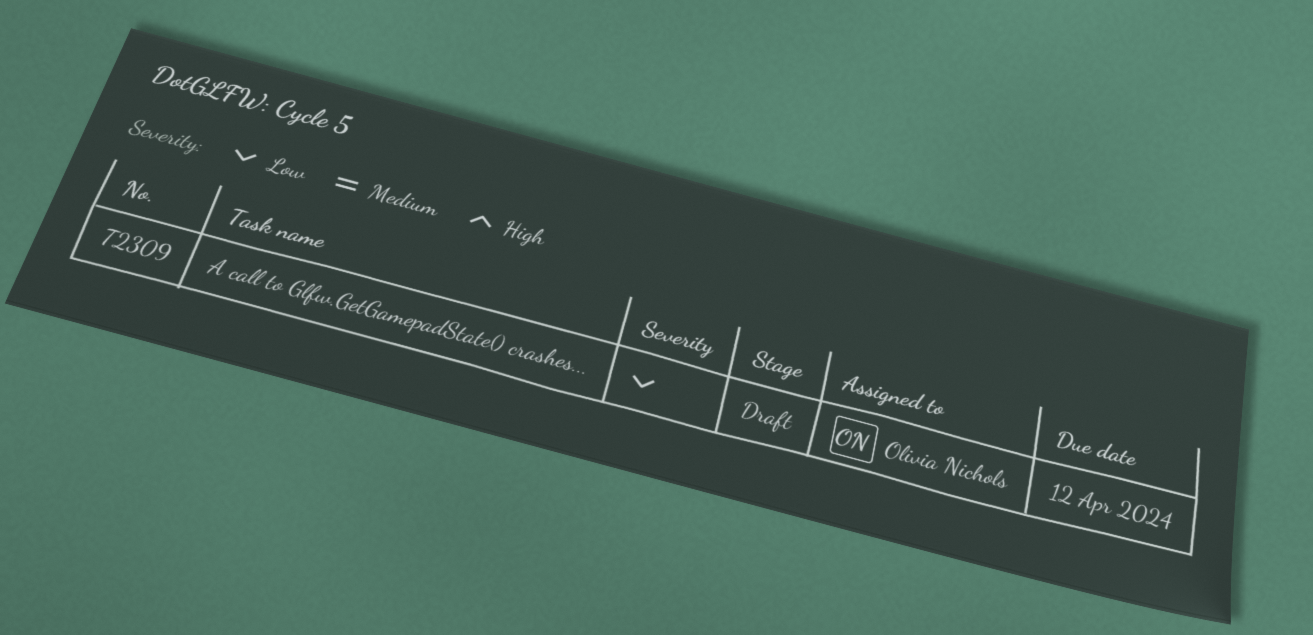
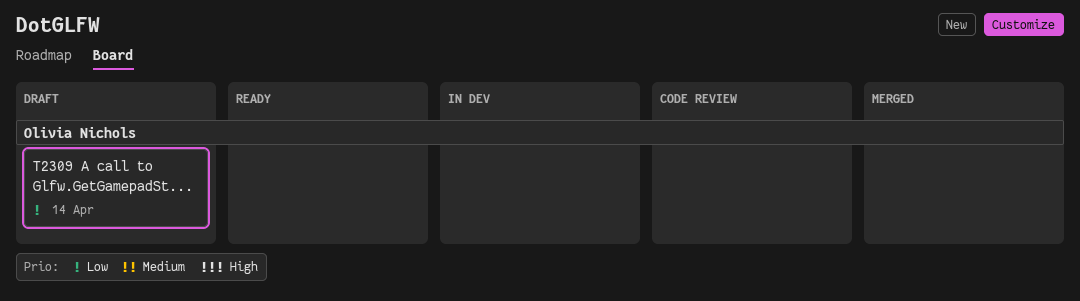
T2309, due: Apr 12 -> Apr 14

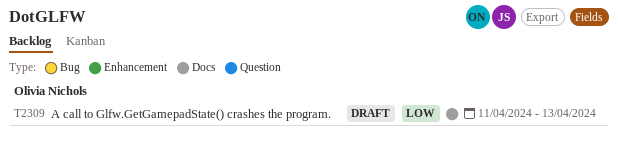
T2309, due: Apr 14 -> Apr 13

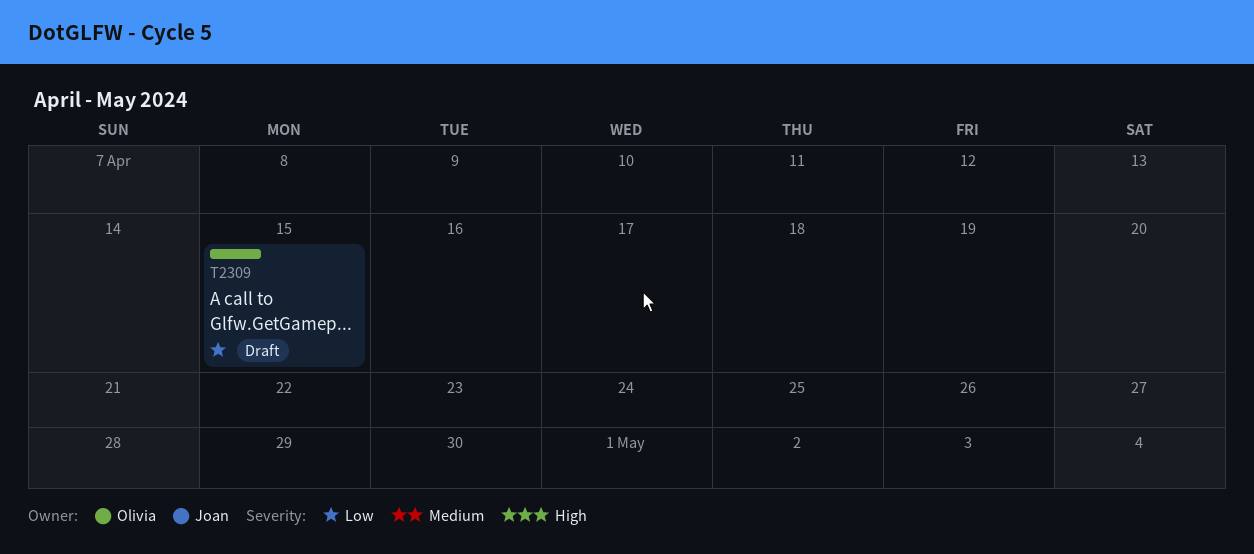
T2309, due: Apr 13 -> Apr 15

